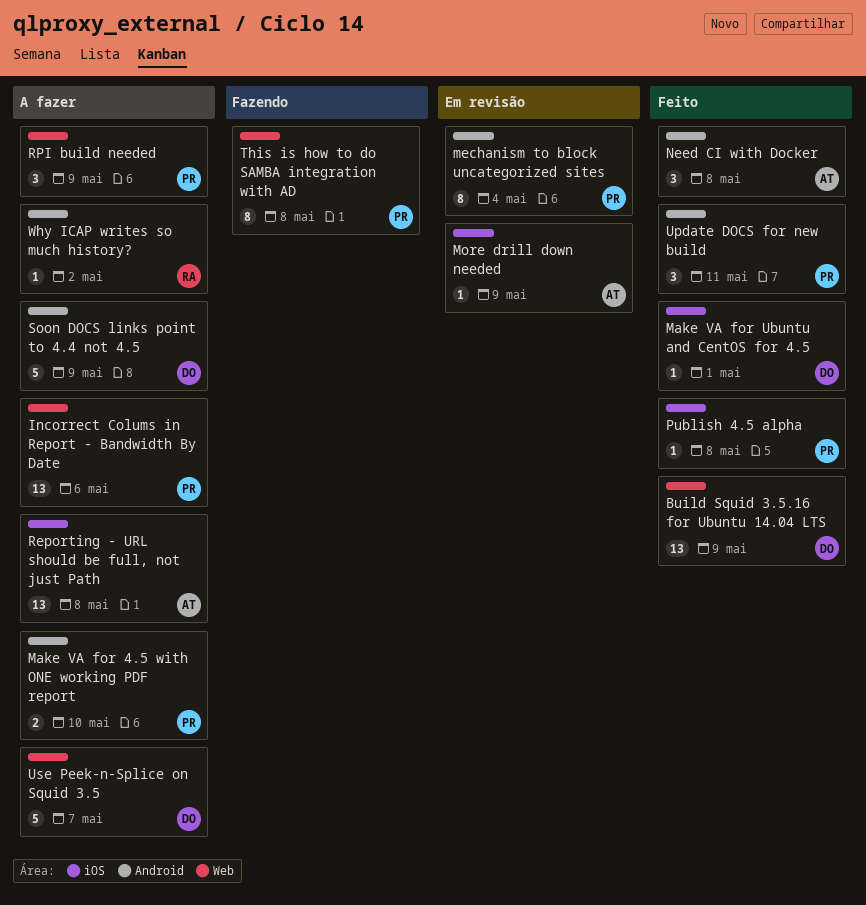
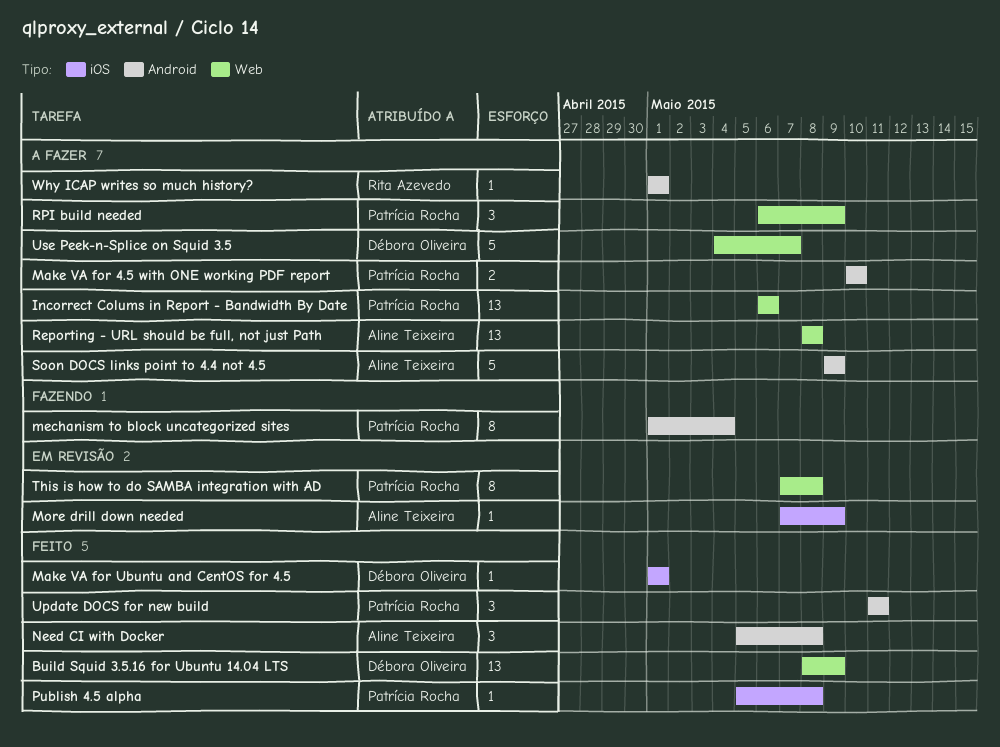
mechanism to block uncategorized sites, status: Em revisão -> Fazendo
Reporting - URL should be full, not just Path, label: iOS -> Web
Soon DOCS links point to 4.4 not 4.5, owner: Débora Oliveira -> Aline Teixeira
This is how to do SAMBA integration with AD, status: Fazendo -> Em revisão
Why ICAP writes so much history?, due: May 2 -> May 1

